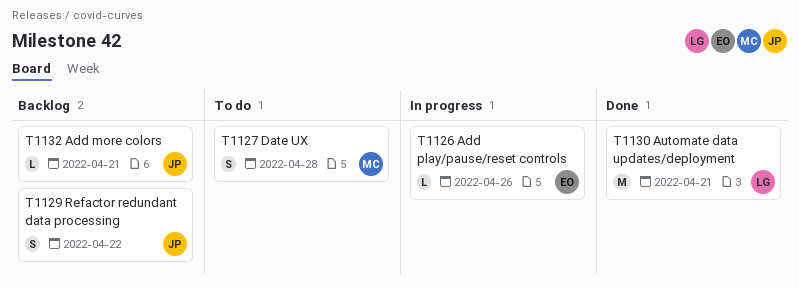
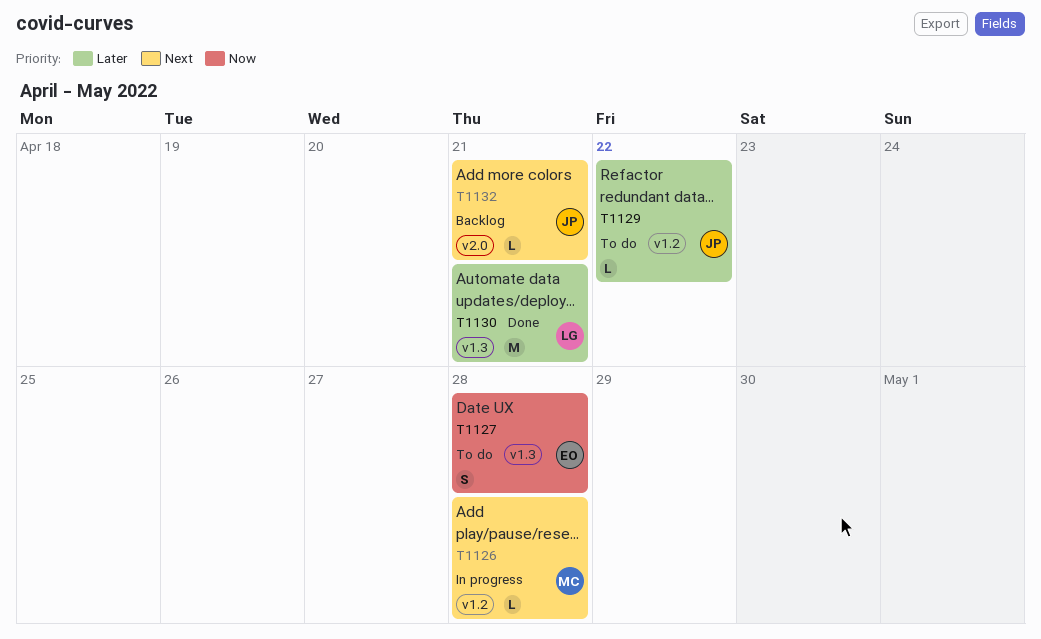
T1126, owner: EO -> MC
T1126, due: Apr 26 -> Apr 28
T1127, owner: MC -> EO
T1129, status: Backlog -> To do
T1129, estimate: S -> L

